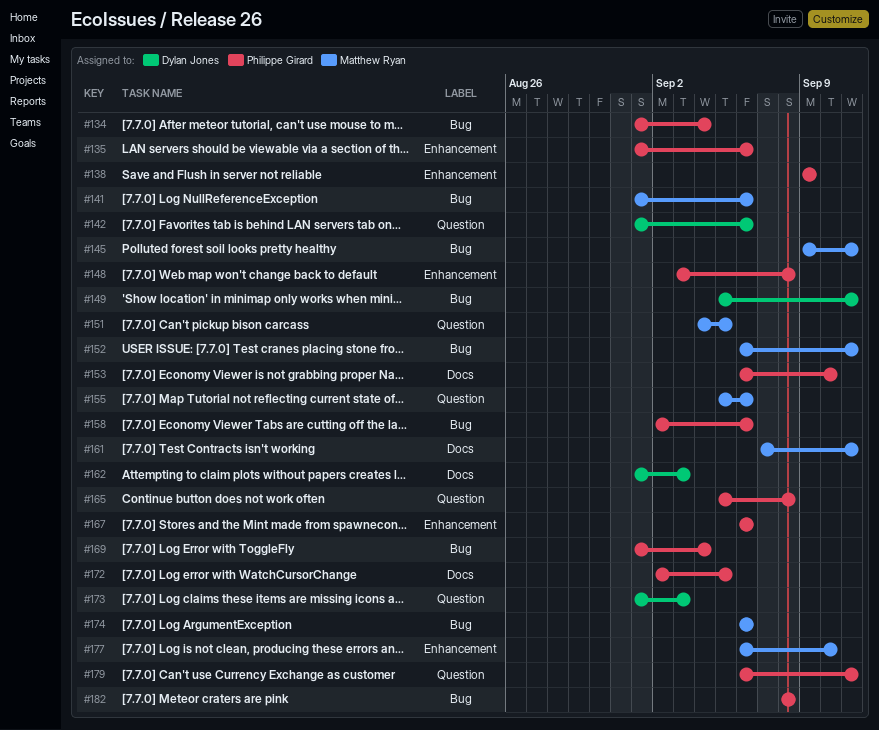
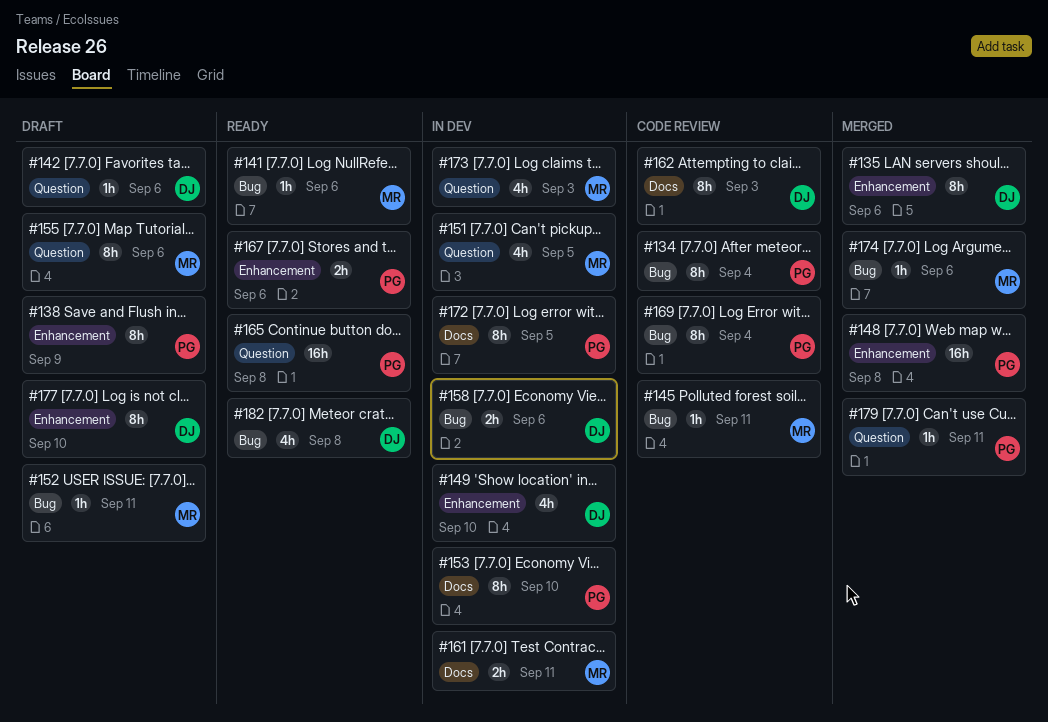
#135, owner: Philippe Girard -> Dylan Jones
#149, label: Bug -> Enhancement
#149, due: Sep 11 -> Sep 10
#158, owner: Philippe Girard -> Dylan Jones
#173, owner: Dylan Jones -> Matthew Ryan
#177, owner: Matthew Ryan -> Dylan Jones
#182, owner: Philippe Girard -> Dylan Jones

